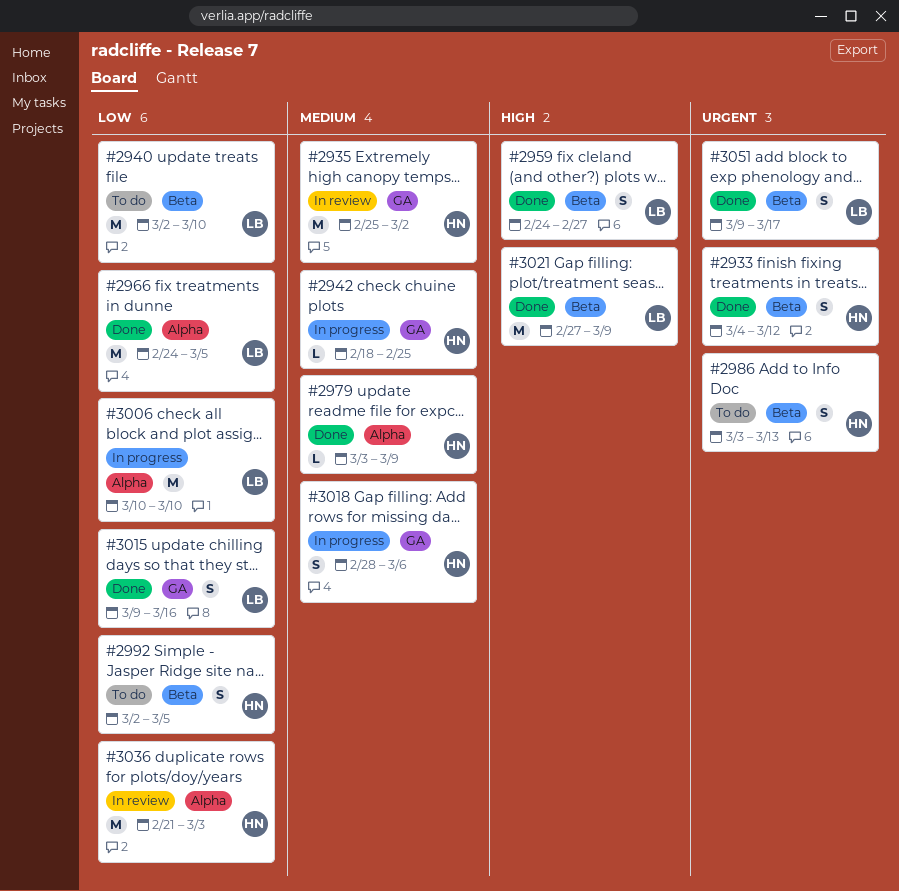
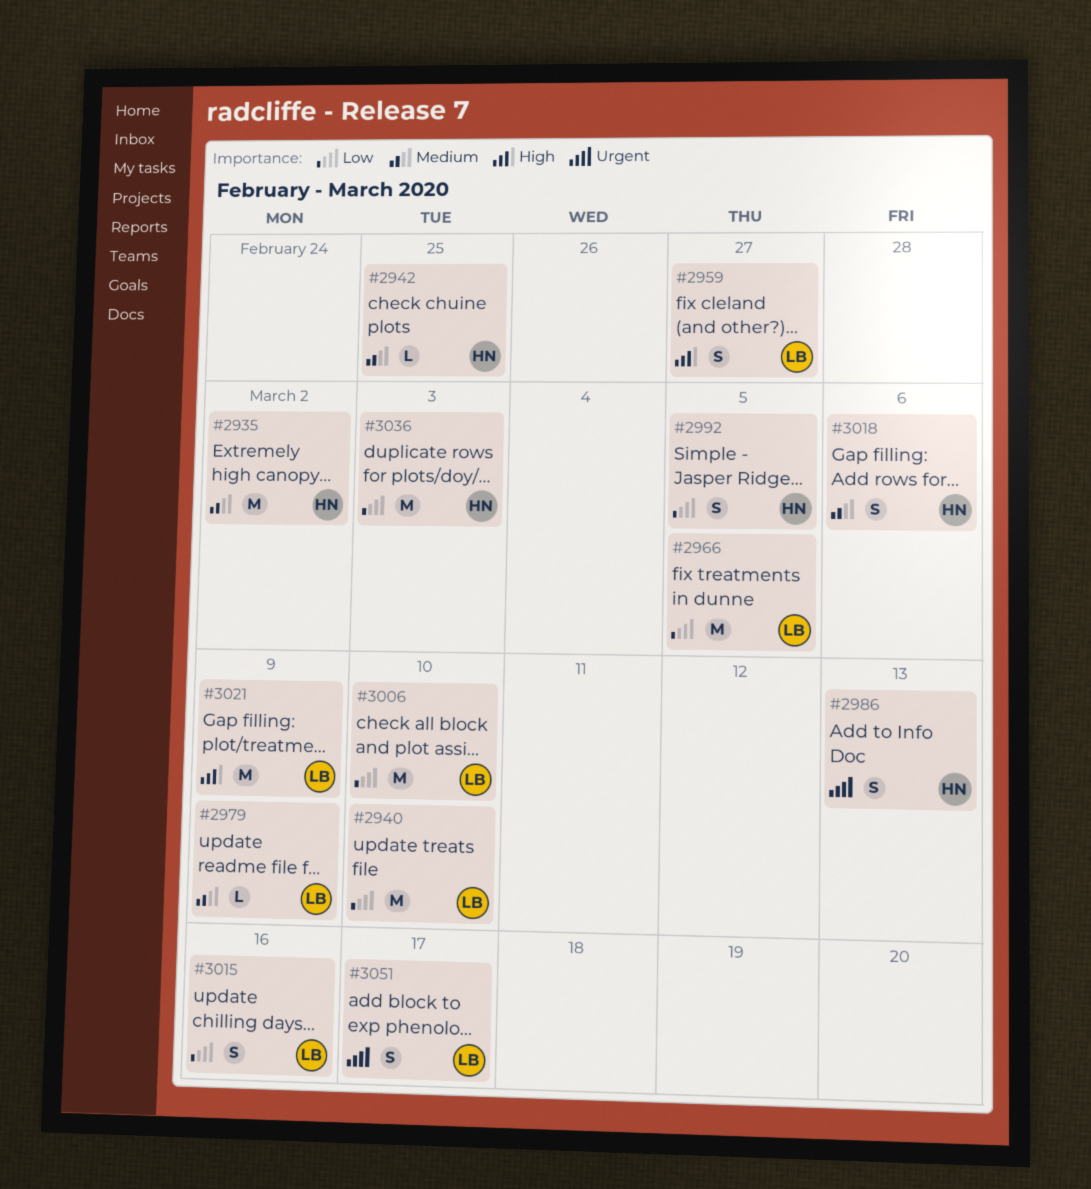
#2933: present -> none
#2979, owner: HN -> LB

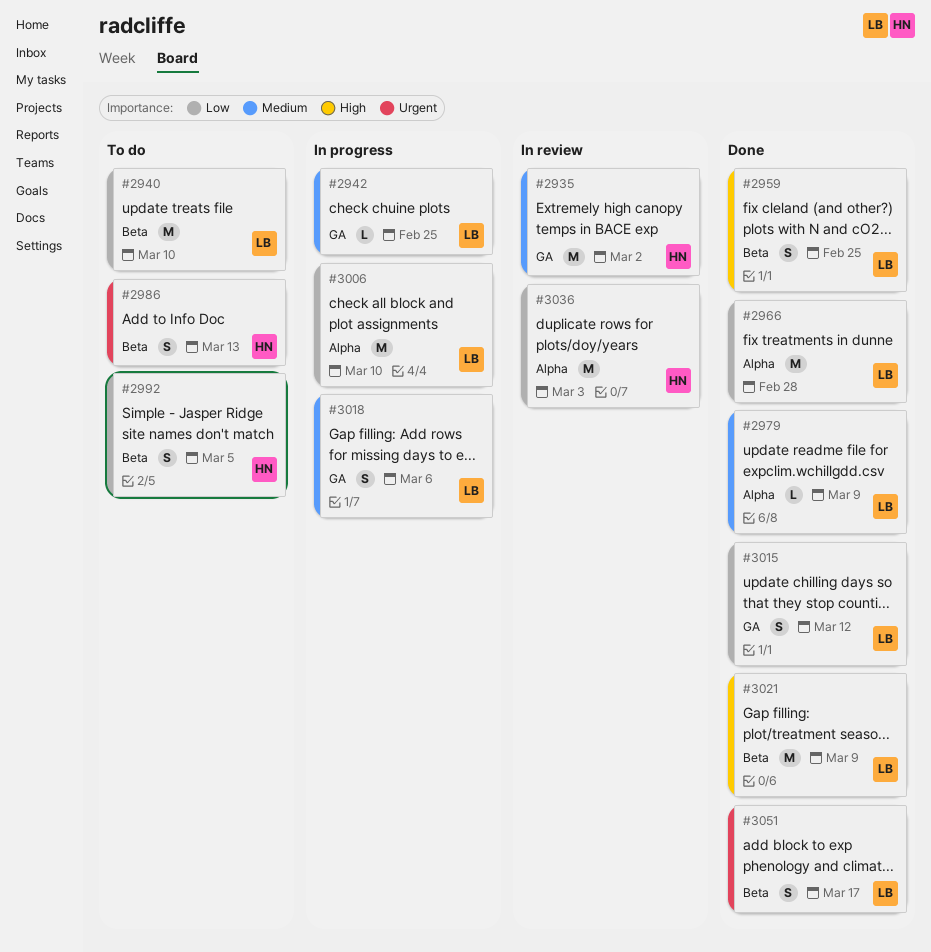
#2942, owner: HN -> LB
#2959, due: Feb 27 -> Feb 25
#2966, due: Mar 5 -> Feb 28
#3015, due: Mar 16 -> Mar 12
#3018, owner: HN -> LB

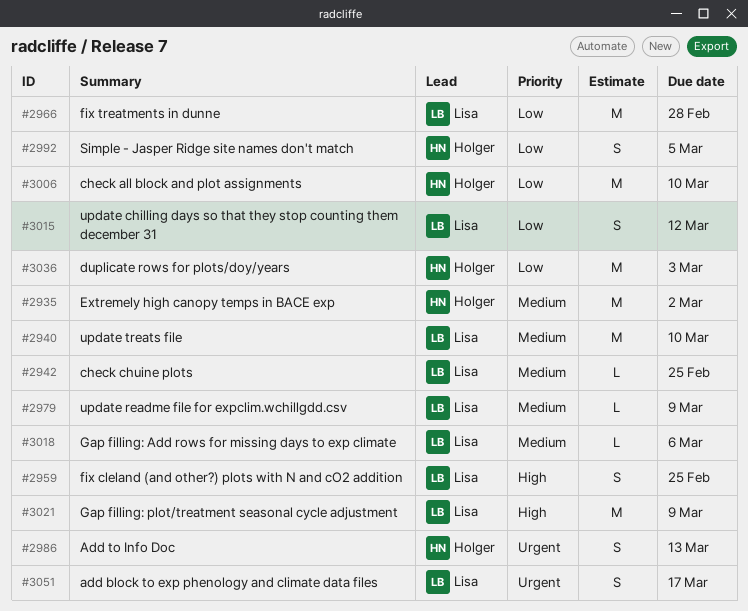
#2940, priority: Low -> Medium
#3006, owner: Lisa -> Holger
#3018, estimate: S -> L

